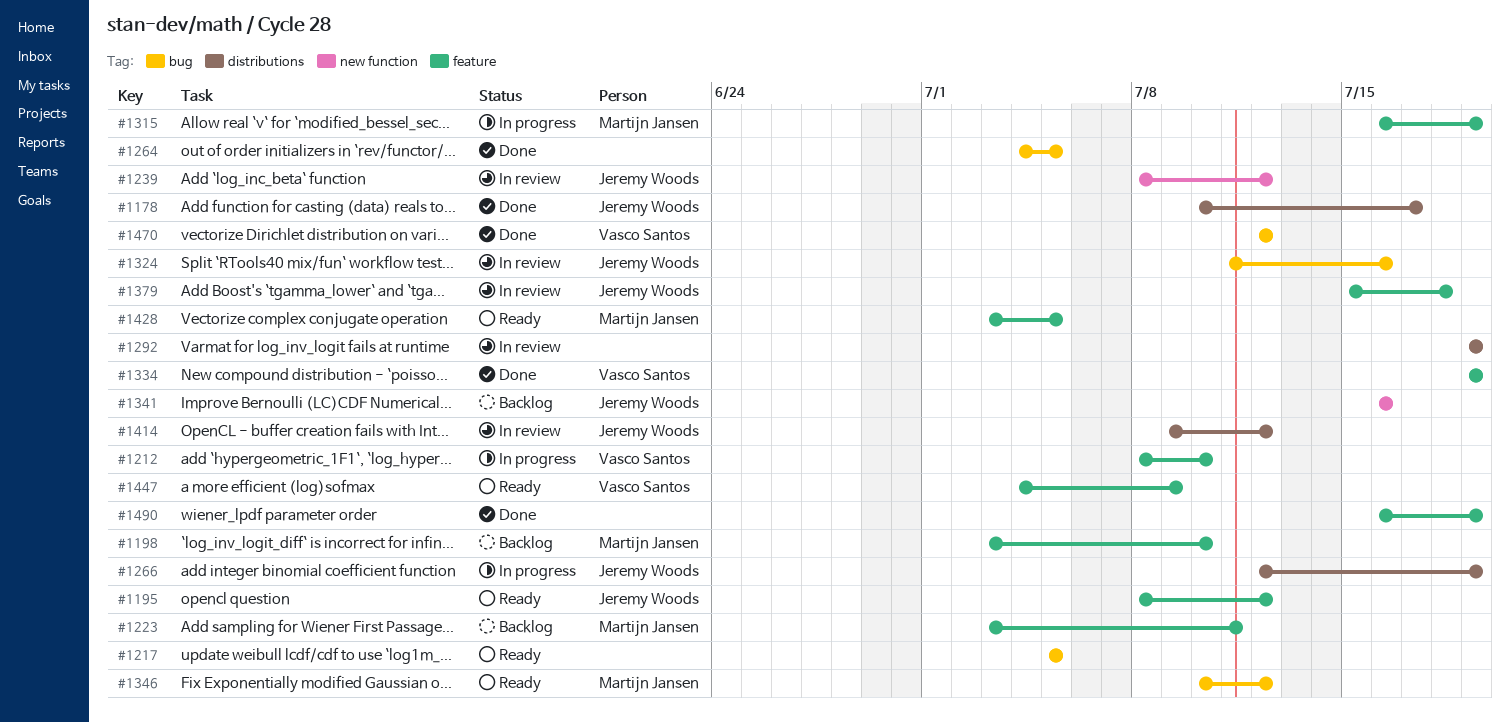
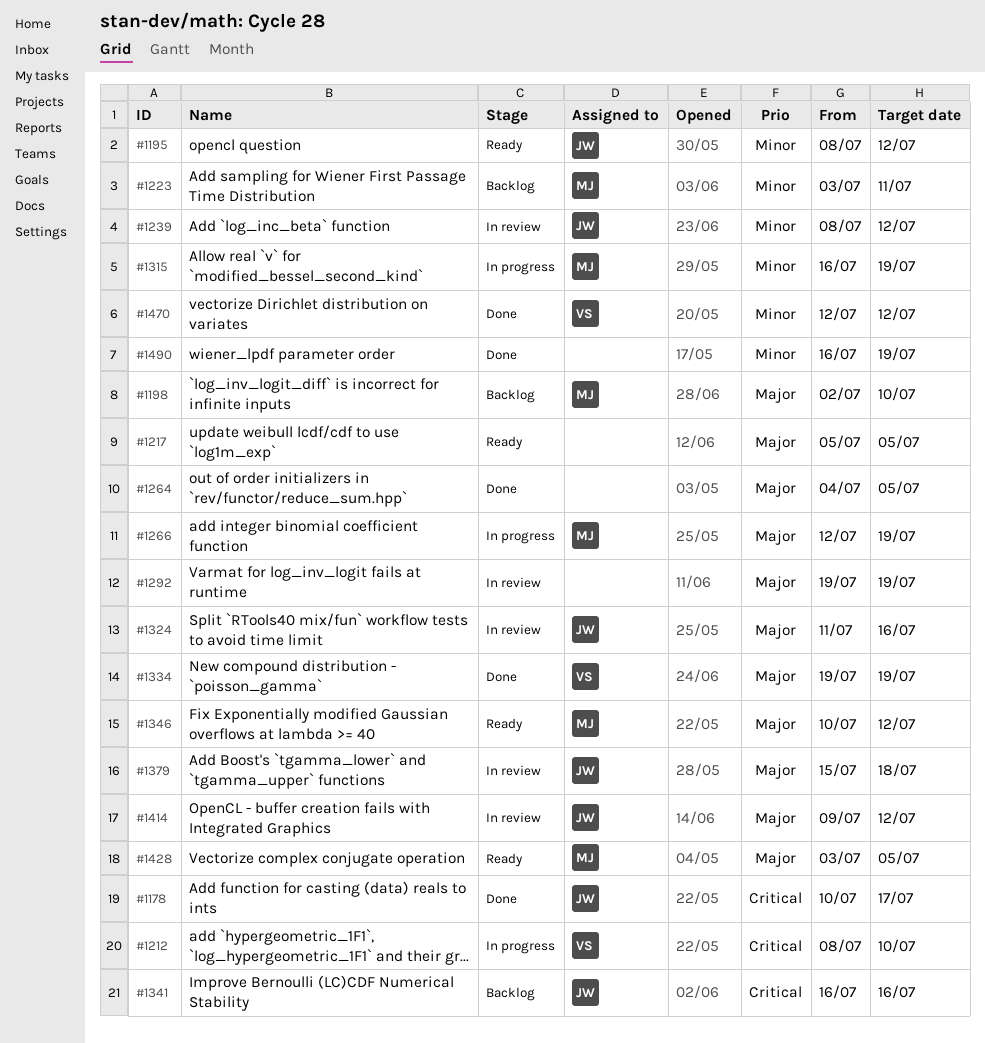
#1198, start: Jul 3 -> Jul 2
#1266, owner: Jeremy Woods -> Martijn Jansen
#1447: present -> none

